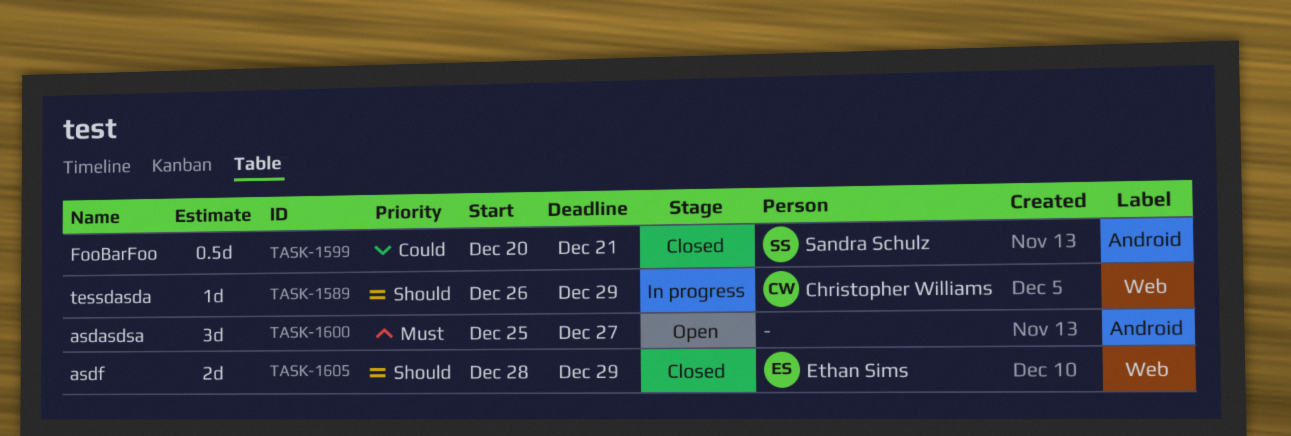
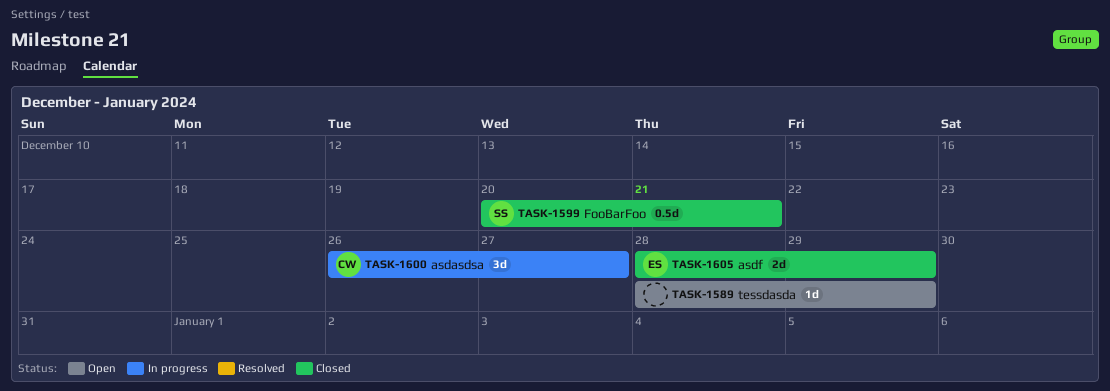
TASK-1589, status: In progress -> Open
TASK-1589, owner: Christopher Williams -> none
TASK-1589, start: Dec 26 -> Dec 28
TASK-1600, status: Open -> In progress
TASK-1600, owner: none -> Christopher Williams
TASK-1600, start: Dec 25 -> Dec 26

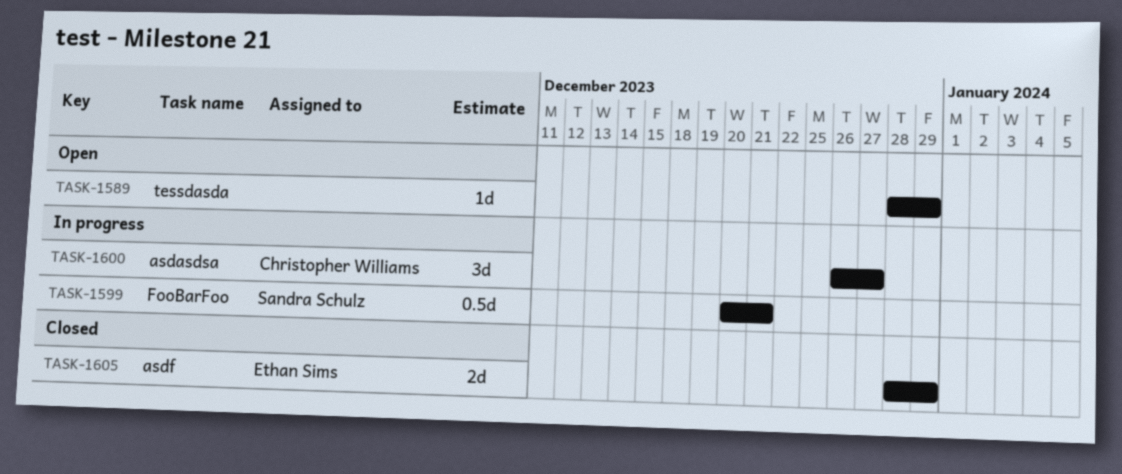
TASK-1599, status: Closed -> In progress

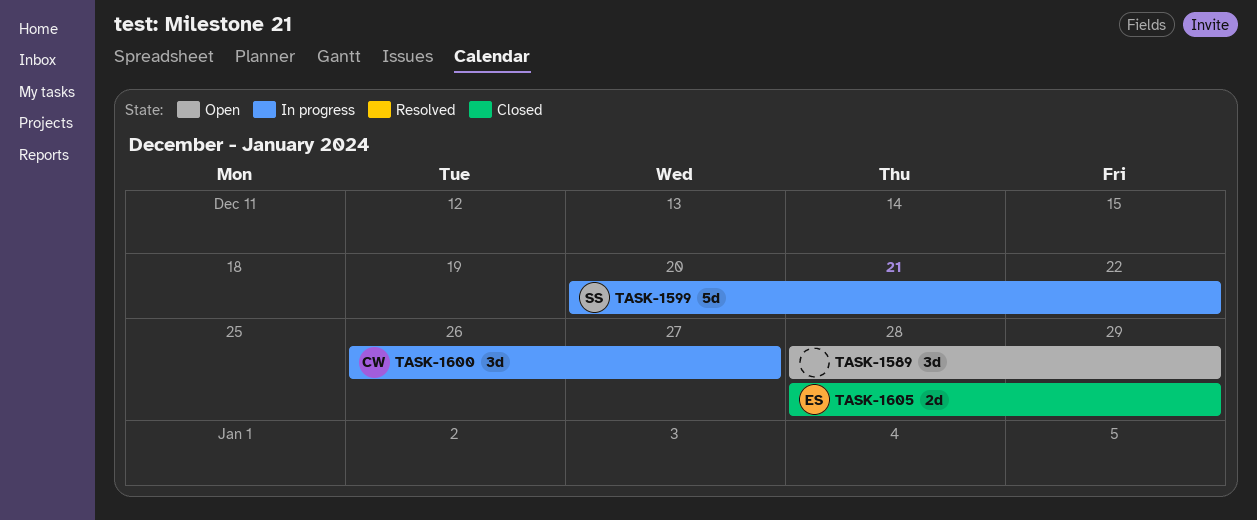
TASK-1589, estimate: 1d -> 3d
TASK-1599, estimate: 0.5d -> 5d
TASK-1599, due: Dec 21 -> Dec 22

